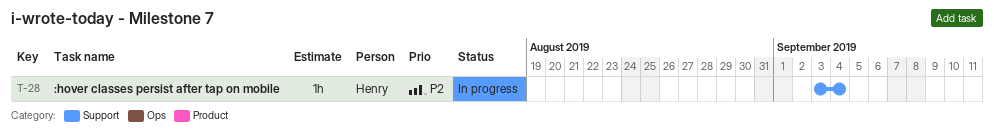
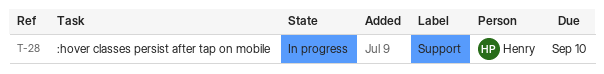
T-28, due: Sep 4 -> Sep 10

